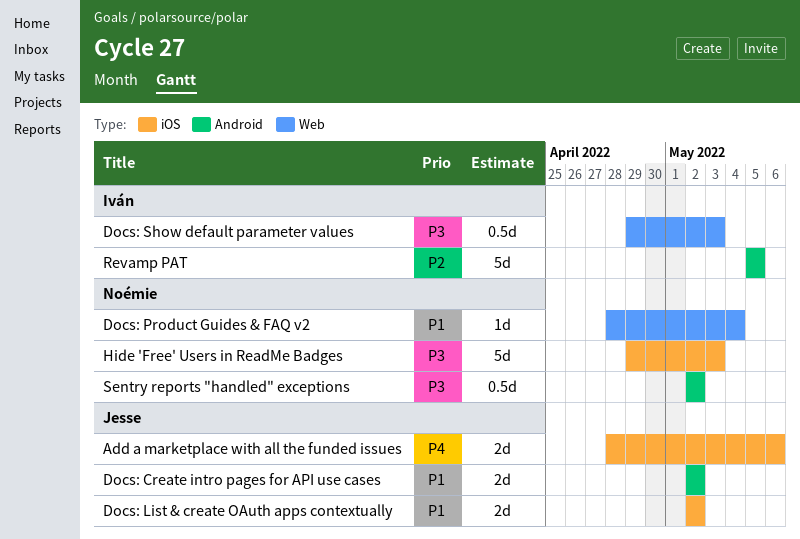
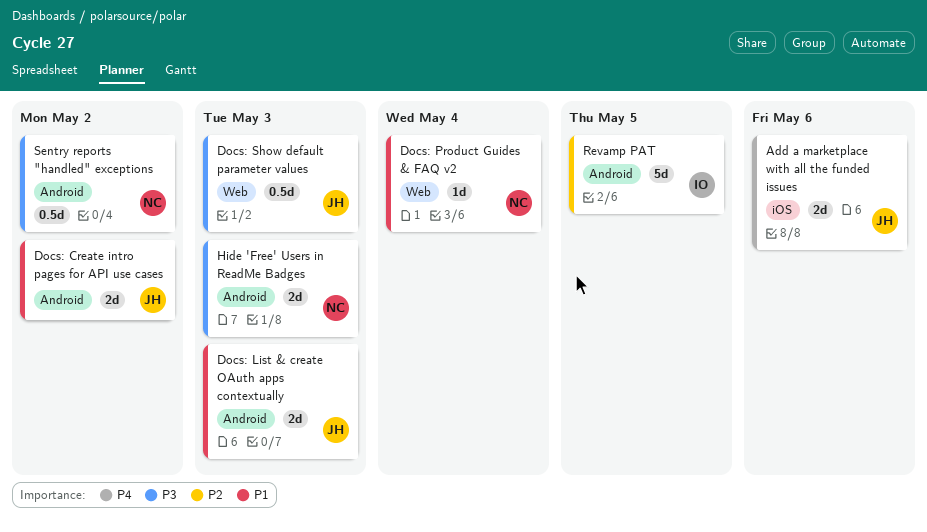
Docs: List & create OAuth apps contextually, label: iOS -> Android
Docs: List & create OAuth apps contextually, due: May 2 -> May 3
Docs: Show default parameter values, owner: Iván -> Jesse
Hide 'Free' Users in ReadMe Badges, label: iOS -> Android
Hide 'Free' Users in ReadMe Badges, estimate: 5d -> 2d

